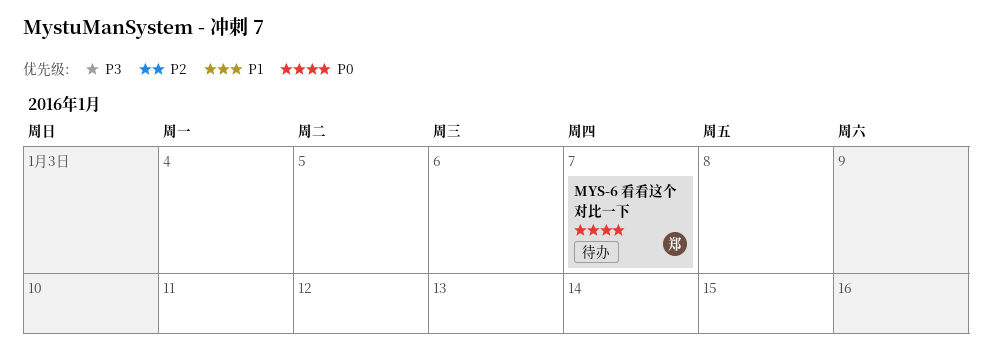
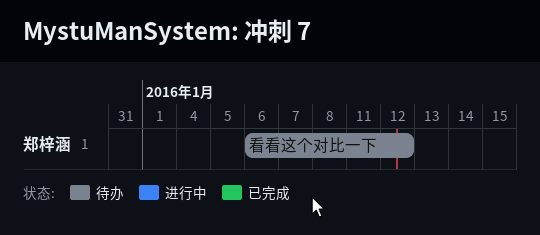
看看这个对比一下, due: Jan 7 -> Jan 12

